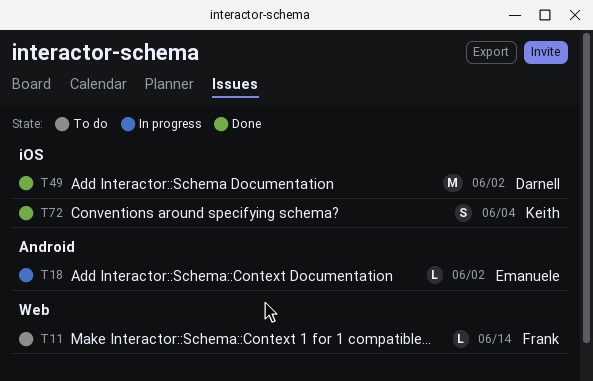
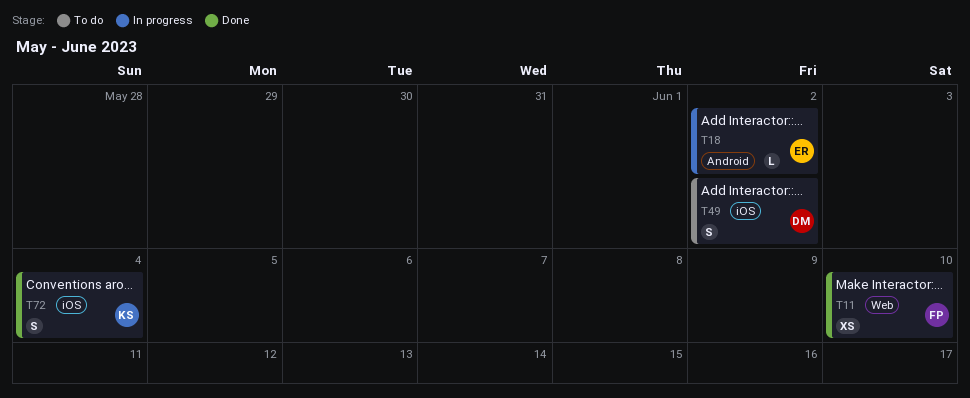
T11, status: To do -> Done
T11, estimate: L -> XS
T11, due: Jun 14 -> Jun 10
T49, status: Done -> To do
T49, estimate: M -> S

